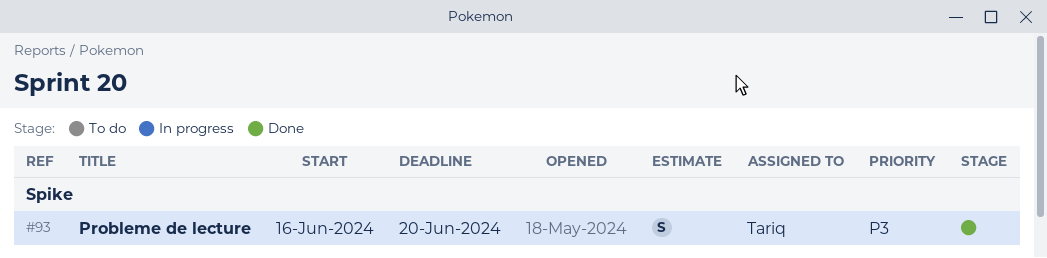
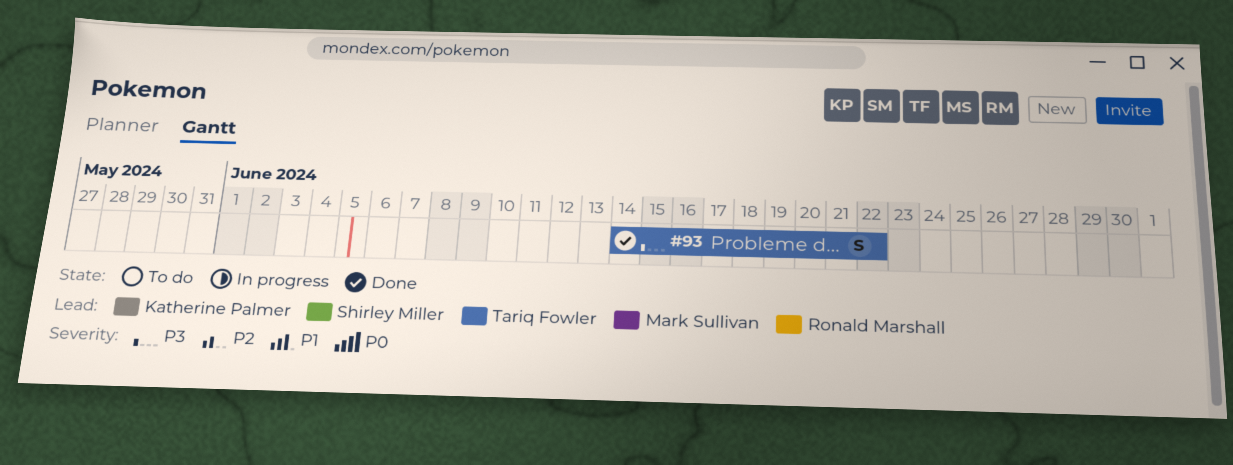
#93, start: Jun 16 -> Jun 14
#93, due: Jun 20 -> Jun 22

